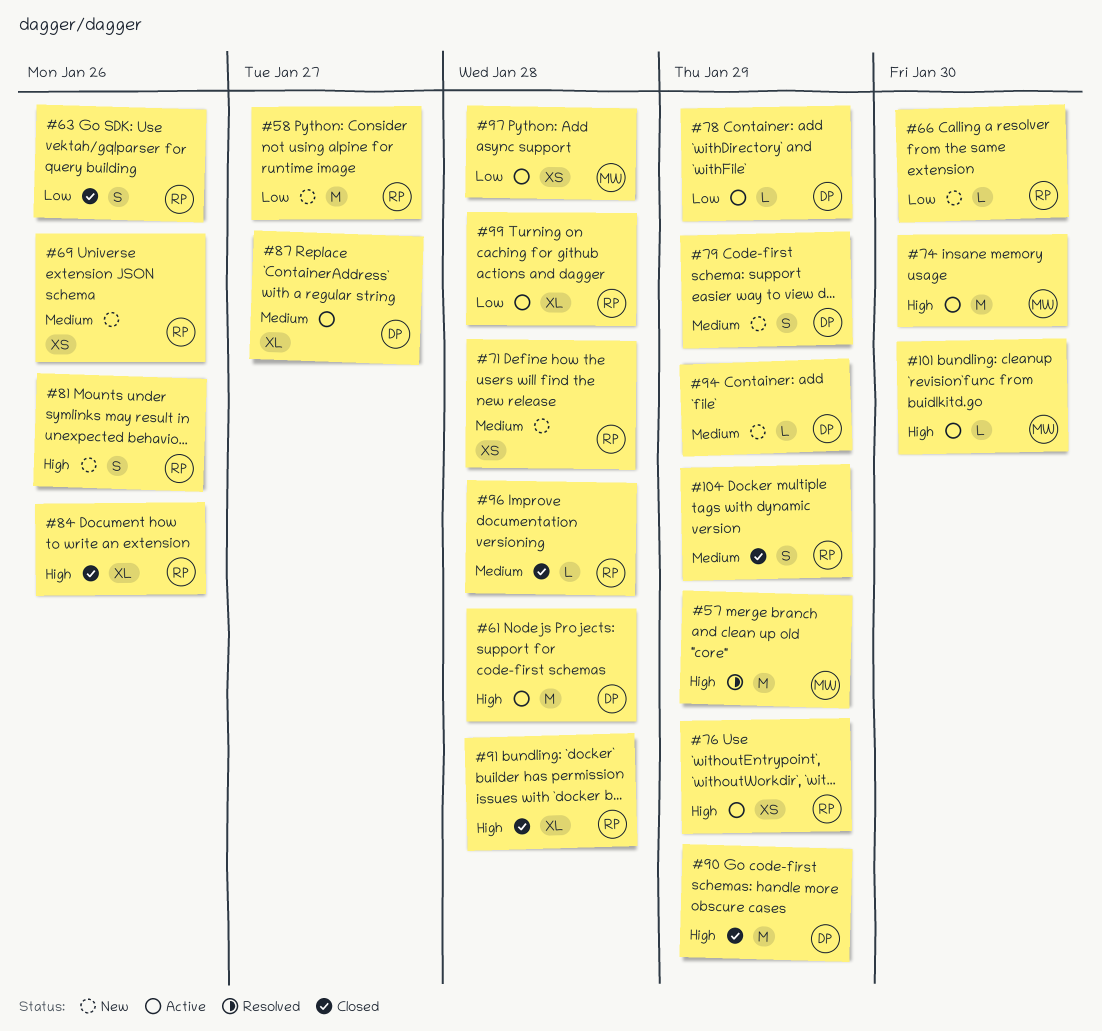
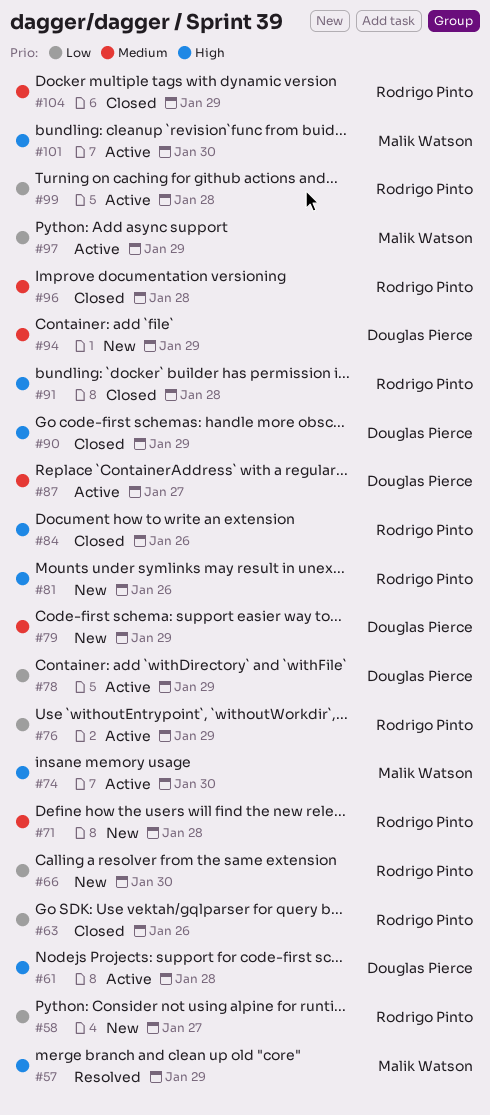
#69: present -> none
#76, priority: High -> Low
#97, due: Jan 28 -> Jan 29

